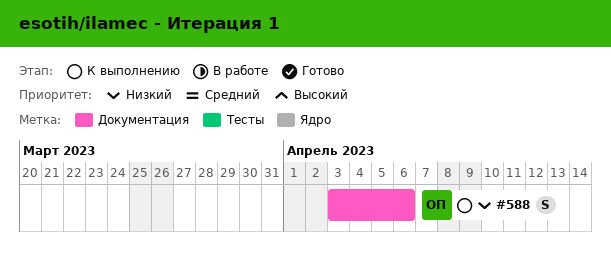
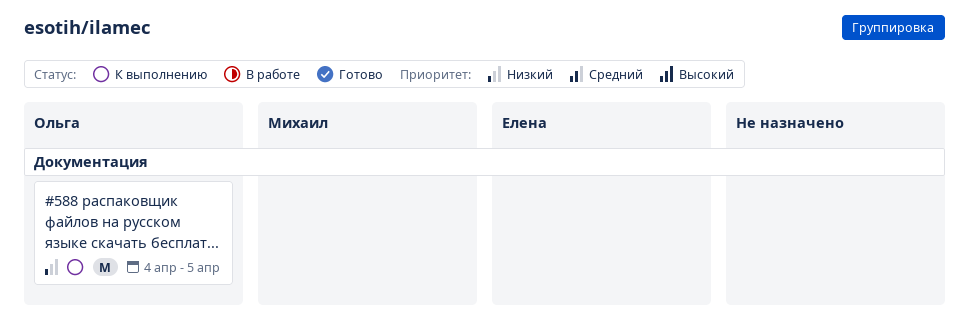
#588, estimate: S -> M
#588, start: Apr 3 -> Apr 4
#588, due: Apr 6 -> Apr 5

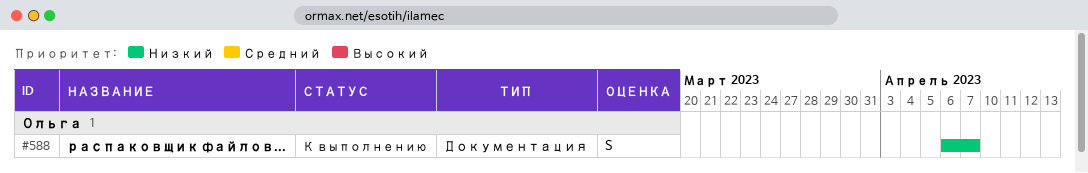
#588, estimate: M -> S
#588, start: Apr 4 -> Apr 6
#588, due: Apr 5 -> Apr 7

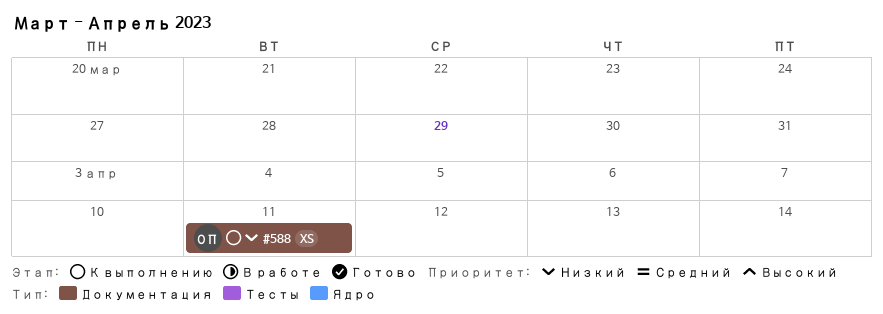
#588, estimate: S -> XS
#588, start: Apr 6 -> Apr 11
#588, due: Apr 7 -> Apr 11

